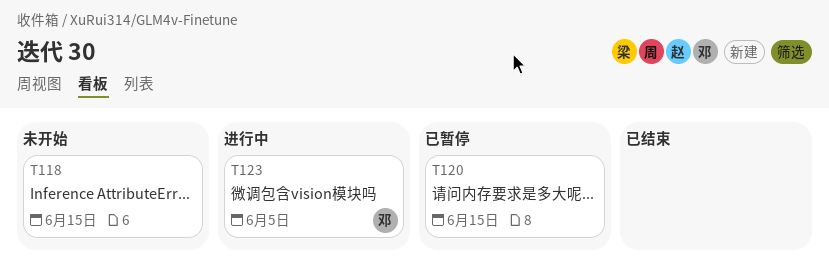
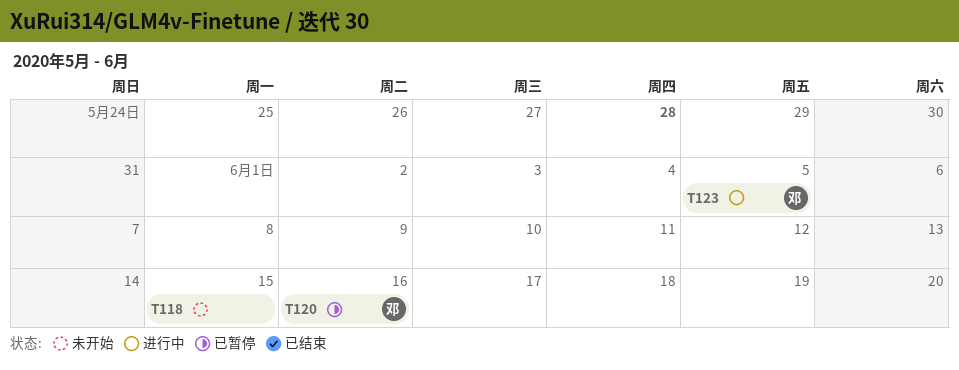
T120, owner: none -> 邓
T120, due: Jun 15 -> Jun 16

